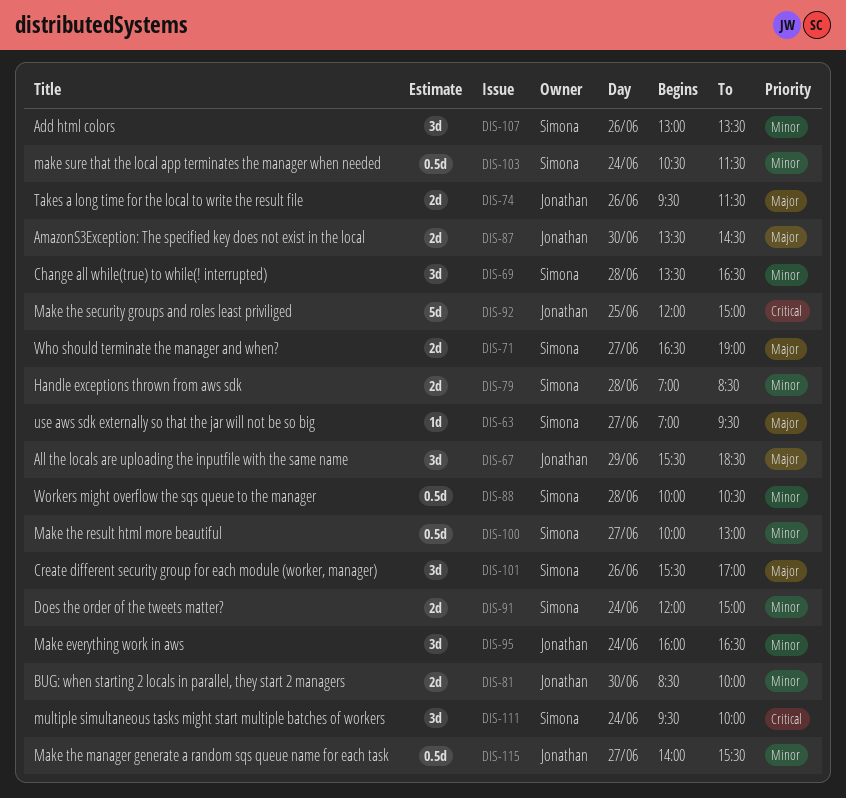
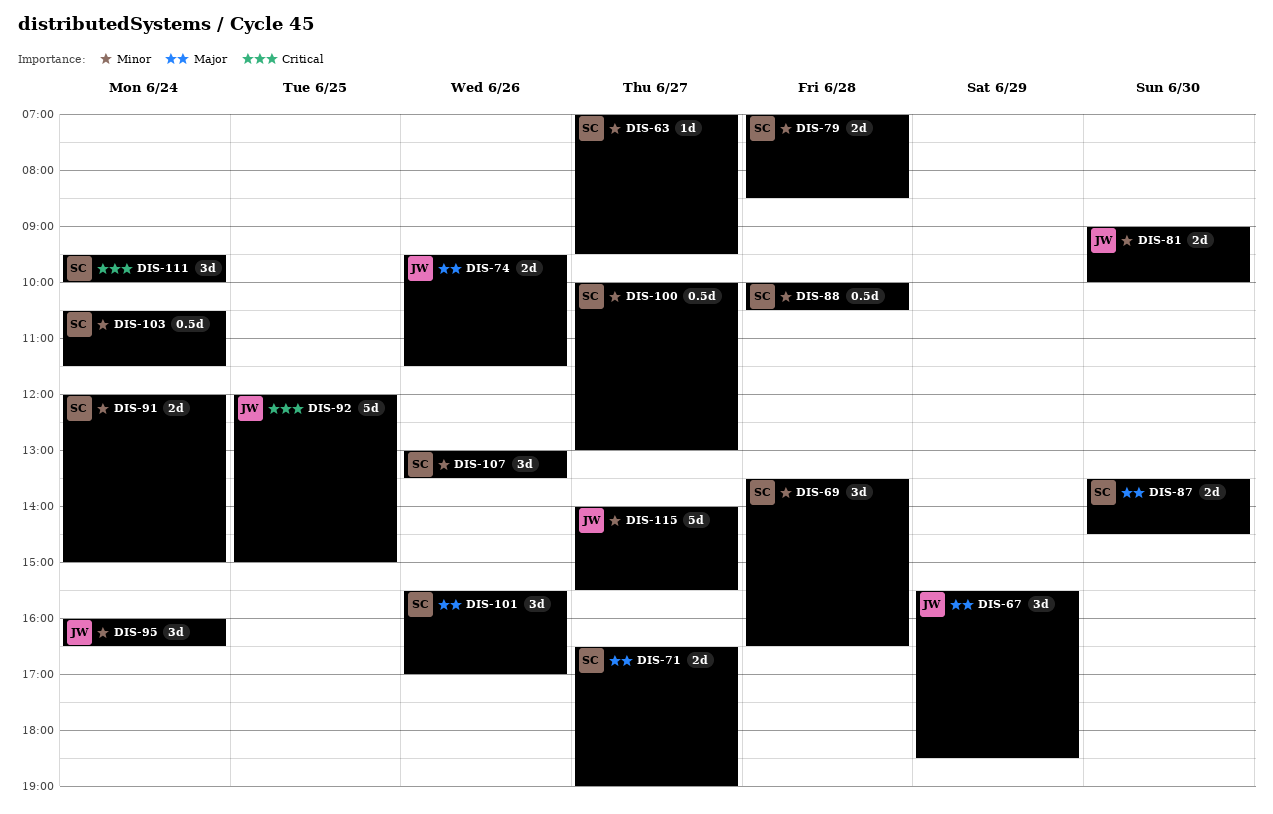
DIS-63, priority: Major -> Minor
DIS-81, begins: 08:30 -> 09:00
DIS-87, owner: Jonathan -> Simona
DIS-115, estimate: 0.5d -> 5d

